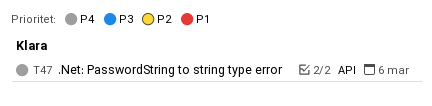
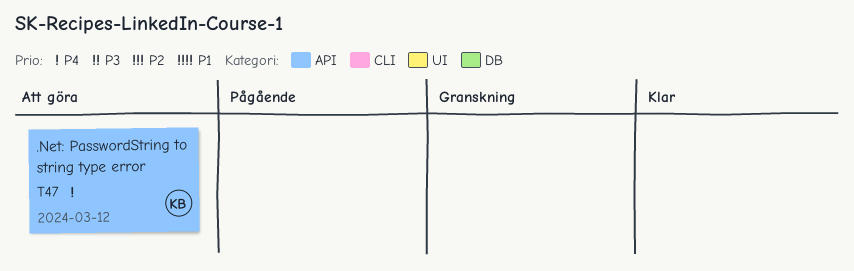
T47, due: Mar 6 -> Mar 12

